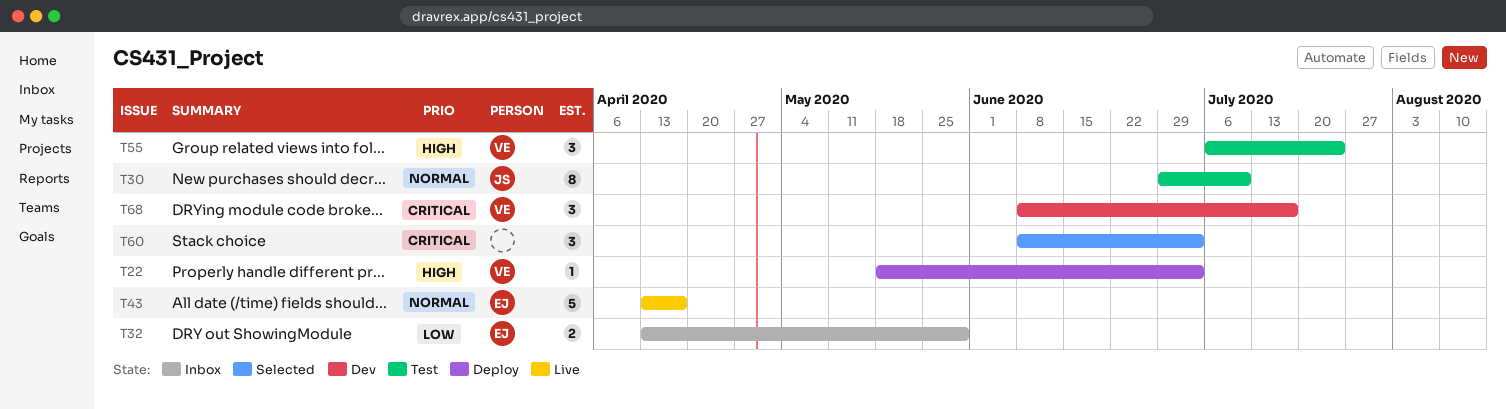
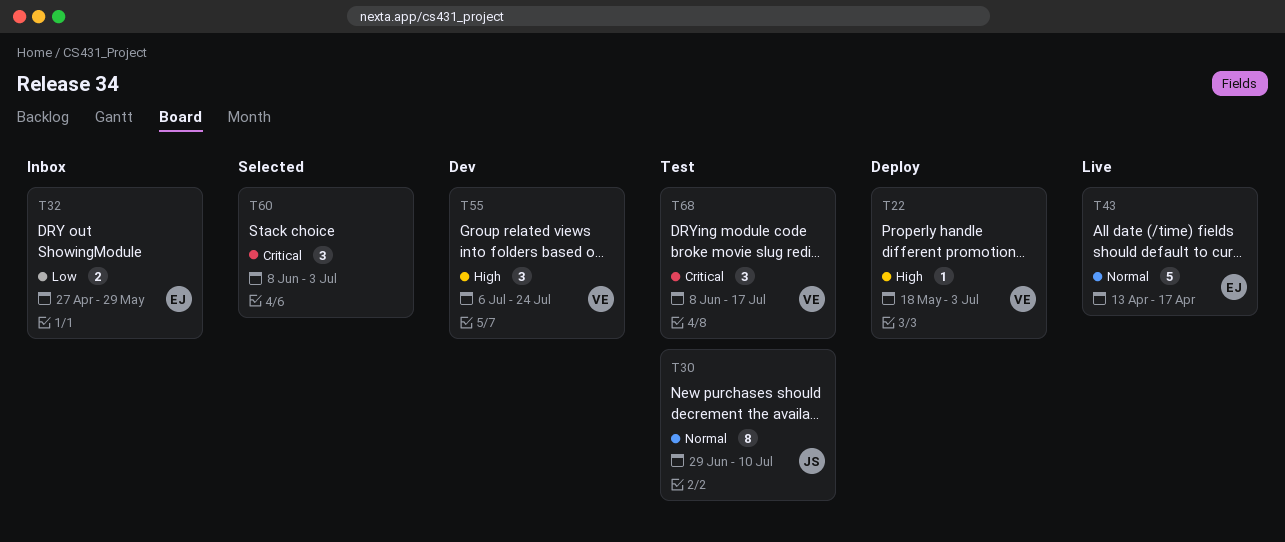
T32, start: Apr 13 -> Apr 27
T55, status: Test -> Dev
T68, status: Dev -> Test

